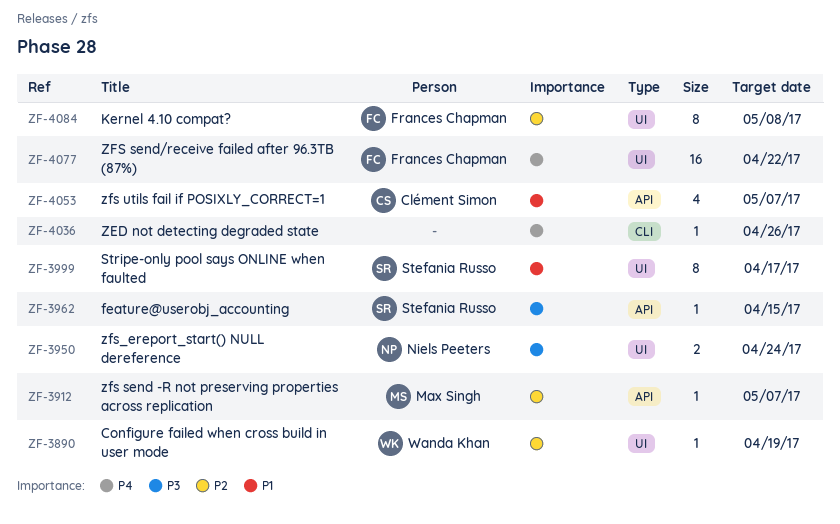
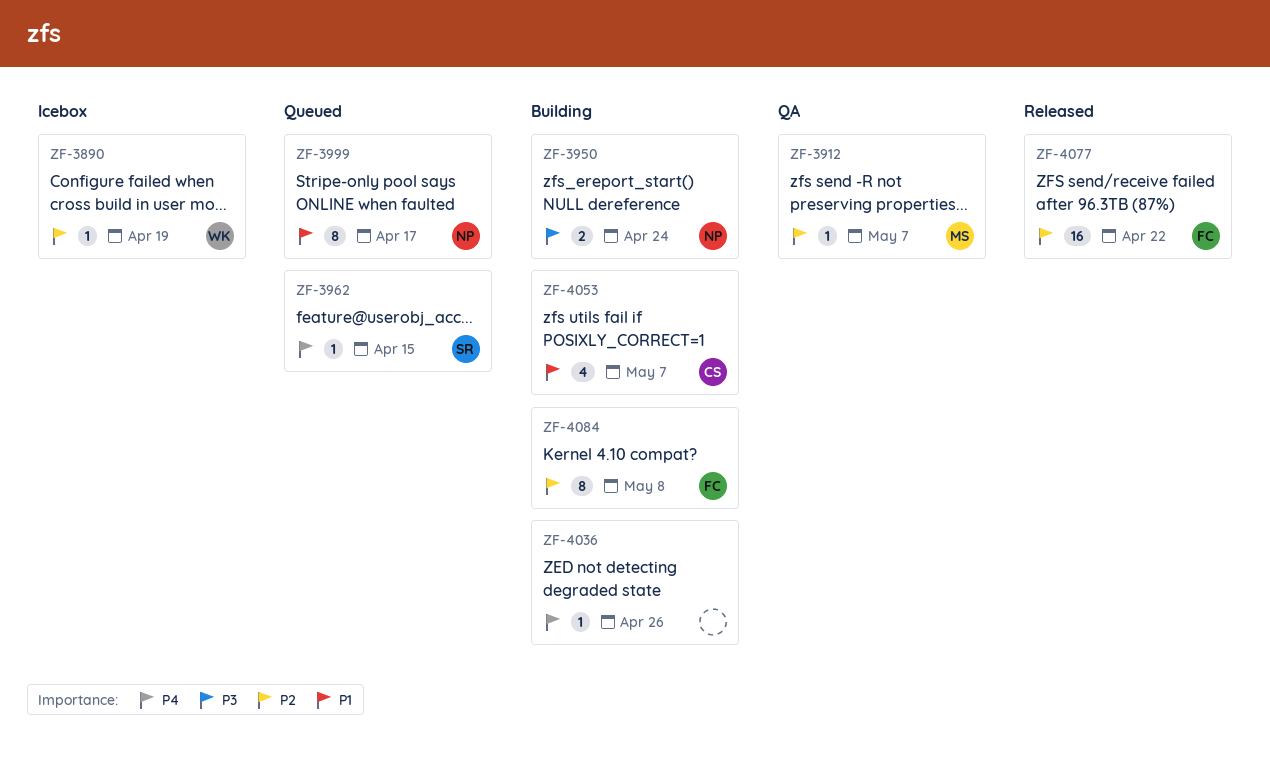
ZF-3962, priority: P3 -> P4
ZF-3999, owner: Stefania Russo -> Niels Peeters
ZF-4077, priority: P4 -> P2

